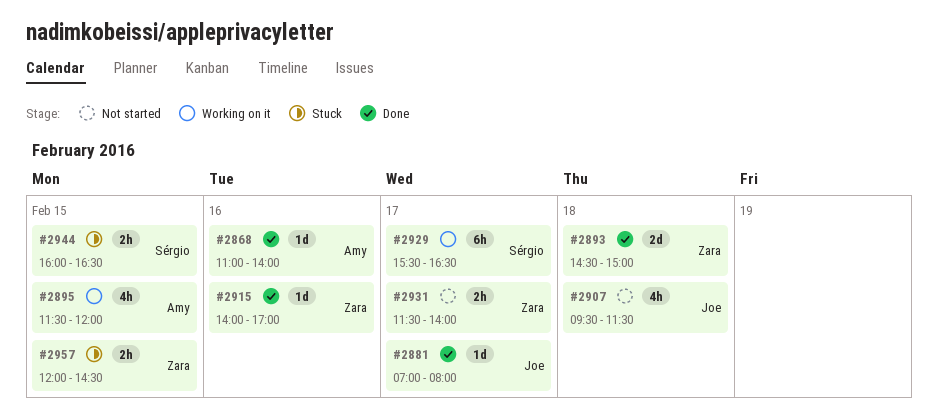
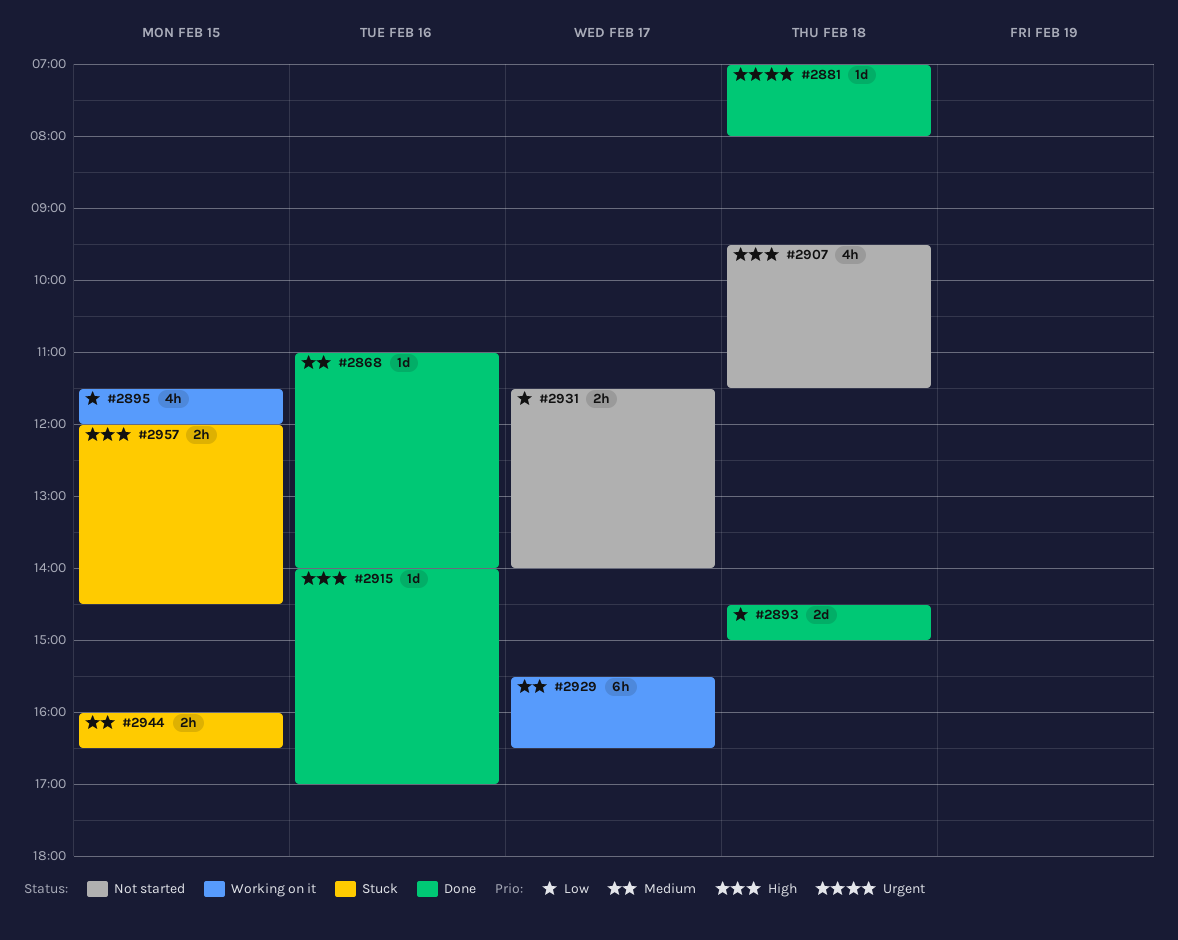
#2881, day: Feb 17 -> Feb 18

